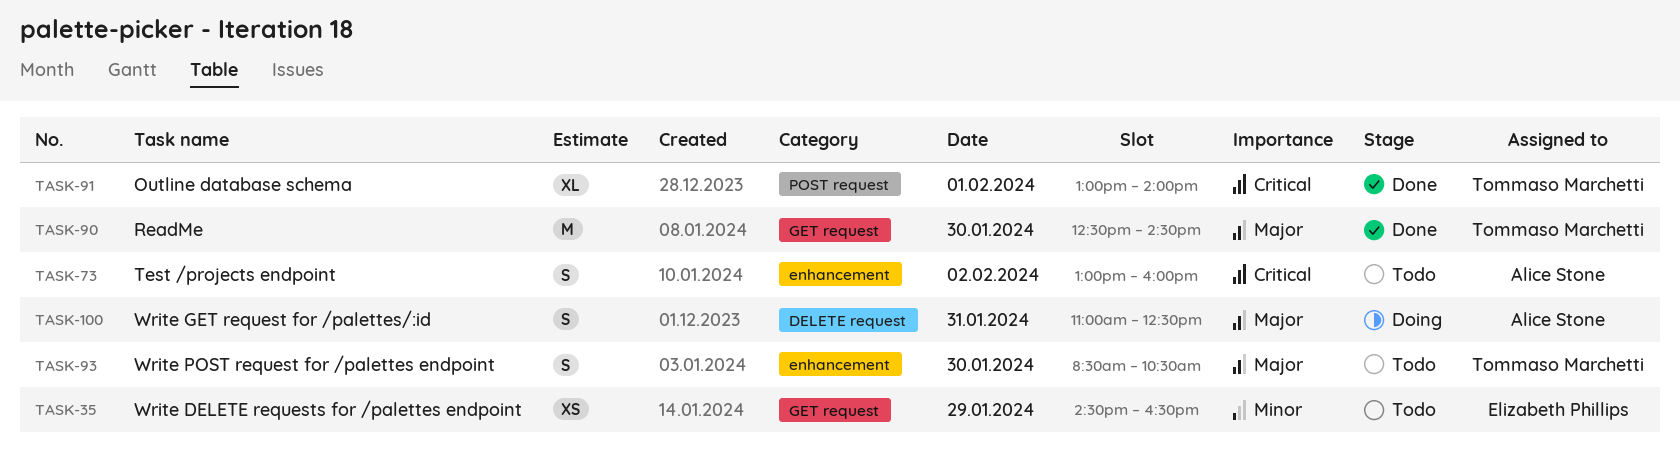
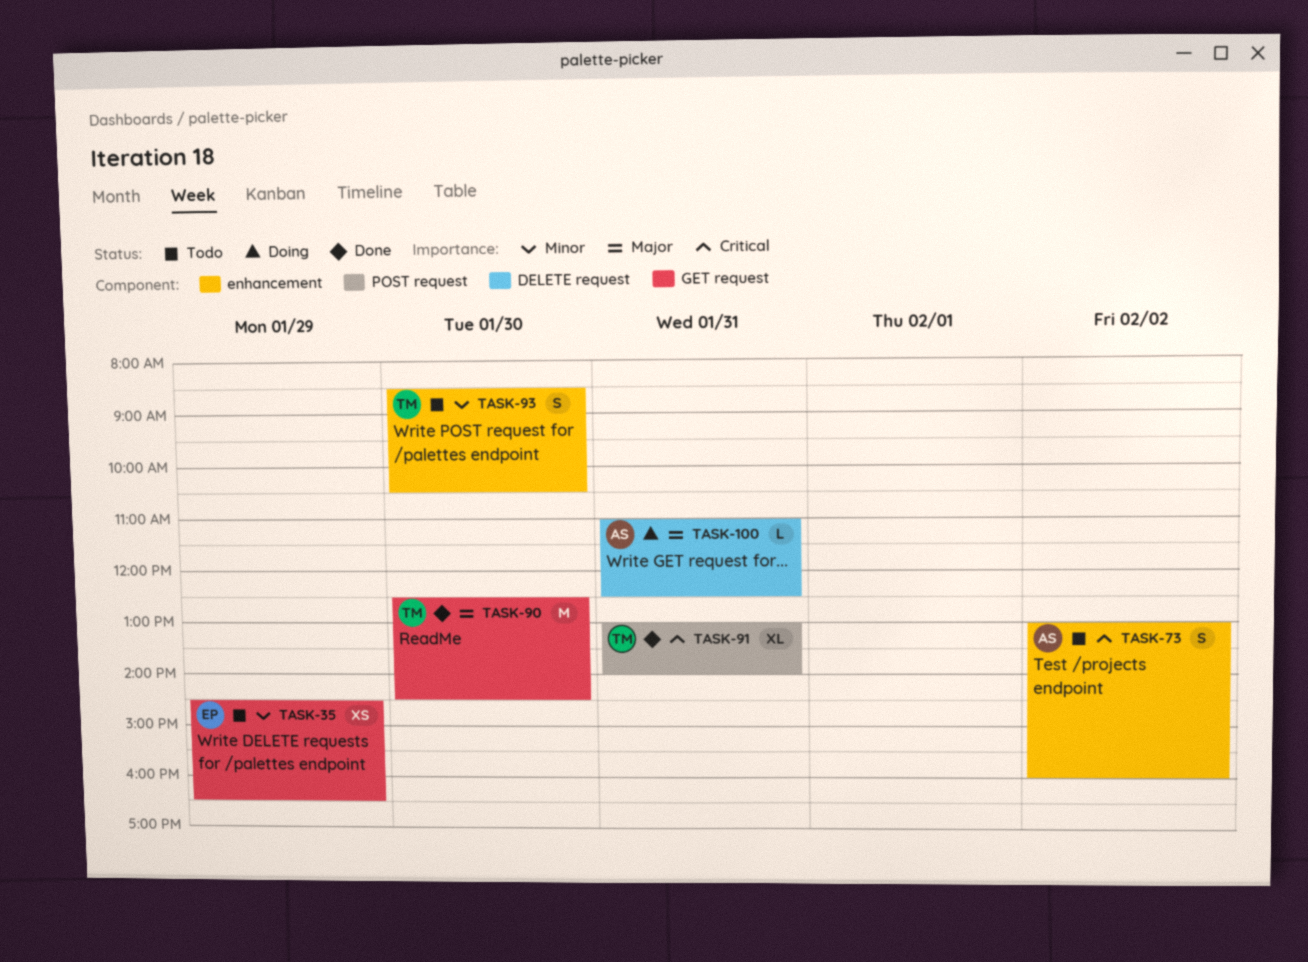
TASK-91, day: Feb 1 -> Jan 31
TASK-93, priority: Major -> Minor
TASK-100, estimate: S -> L

